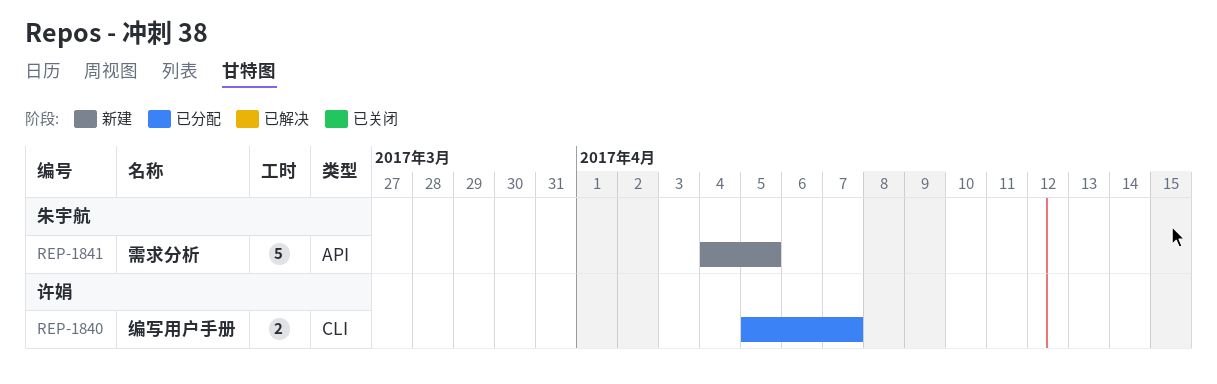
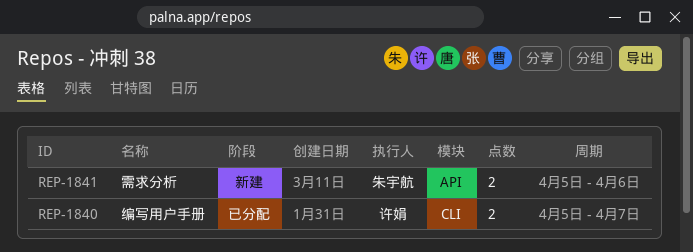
REP-1841, estimate: 5 -> 2
REP-1841, start: Apr 4 -> Apr 5
REP-1841, due: Apr 5 -> Apr 6

